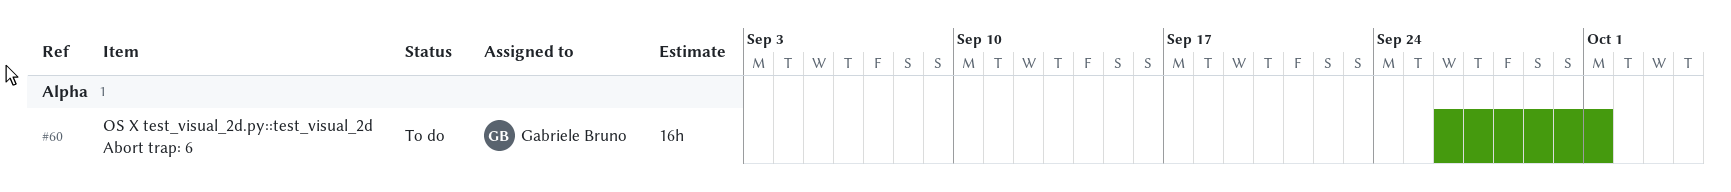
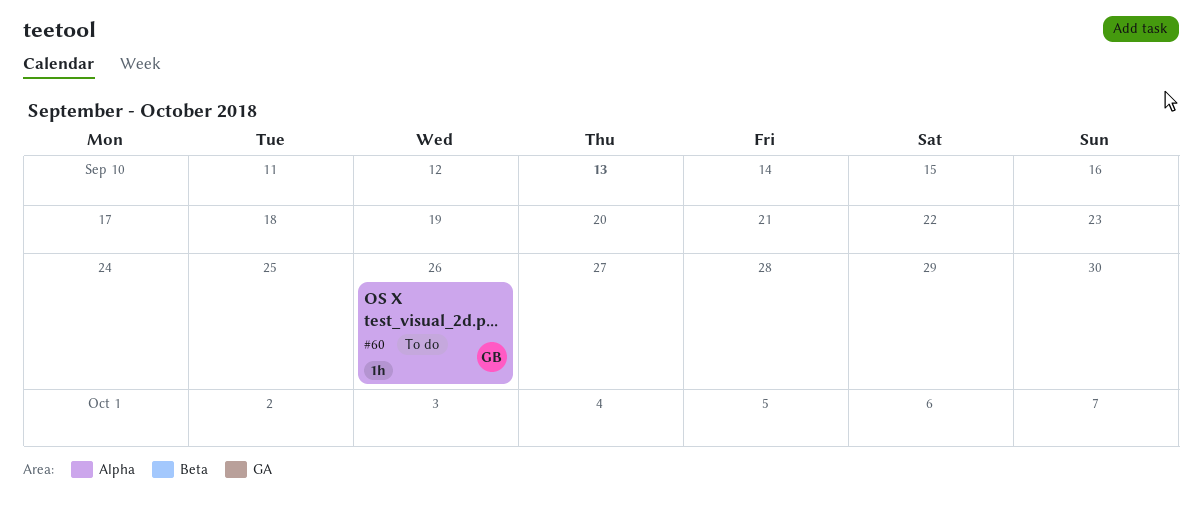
#60, estimate: 16h -> 1h
#60, due: Oct 1 -> Sep 26

